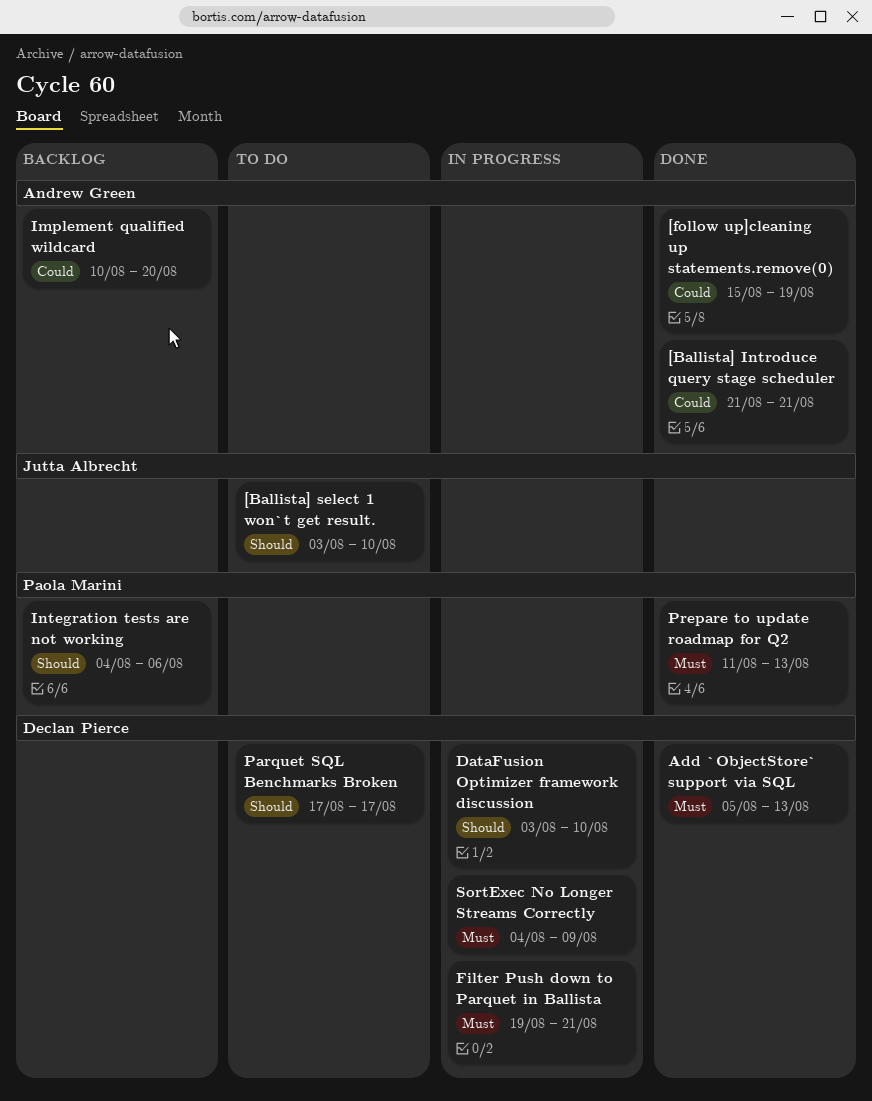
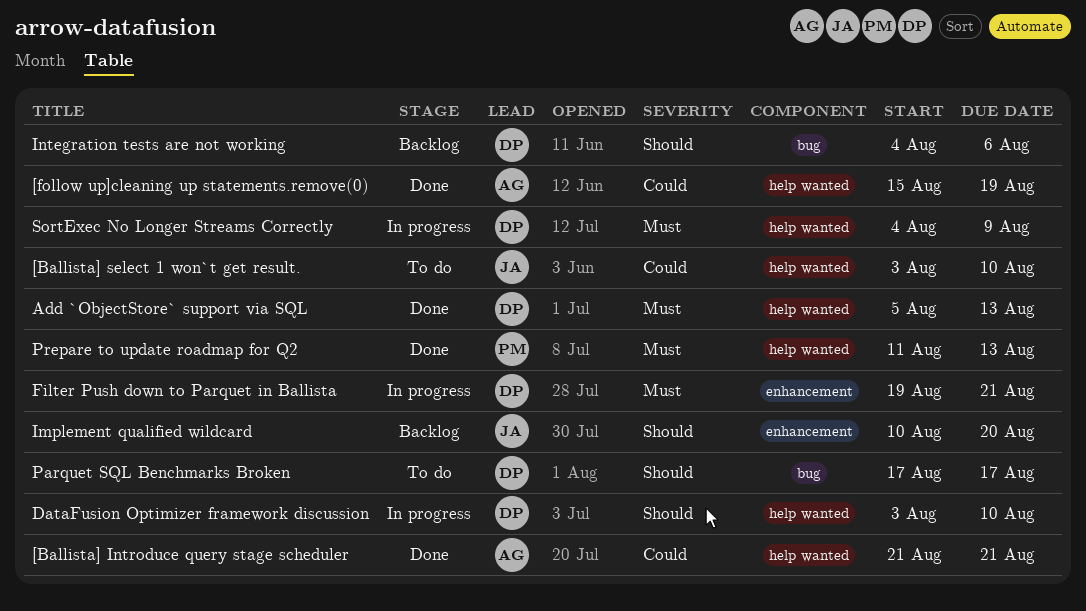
[Ballista] select 1 won`t get result., priority: Should -> Could
Implement qualified wildcard, owner: Andrew Green -> Jutta Albrecht
Implement qualified wildcard, priority: Could -> Should
Integration tests are not working, owner: Paola Marini -> Declan Pierce

